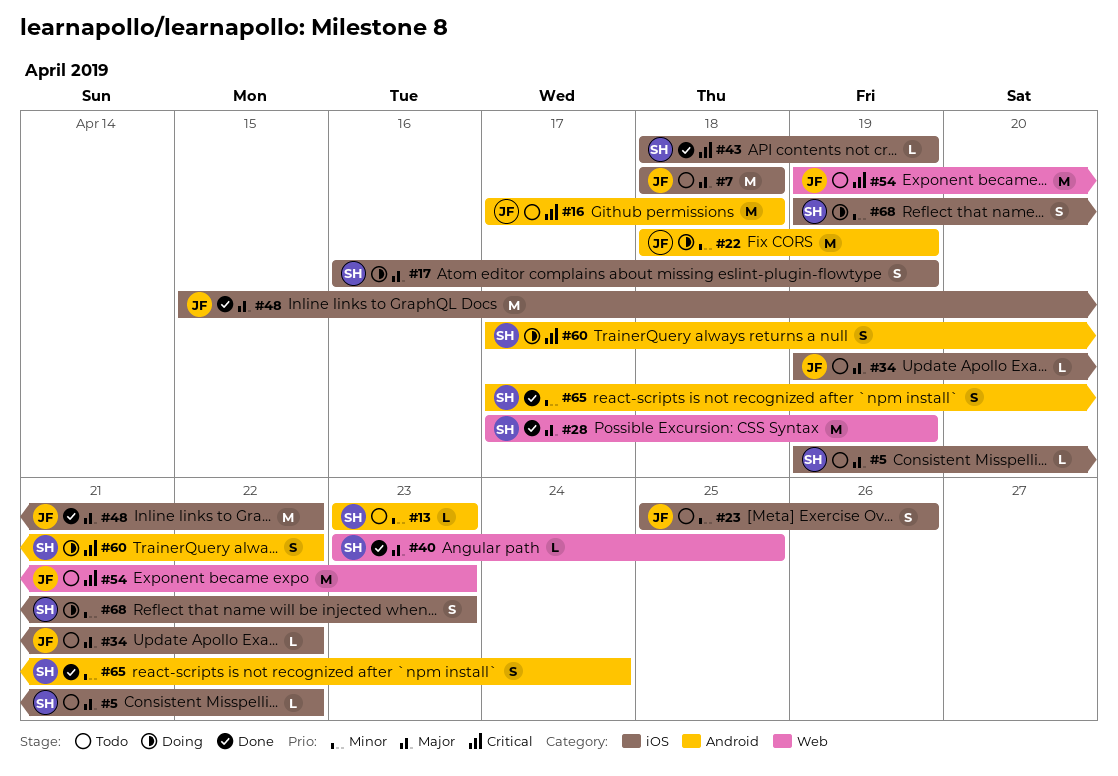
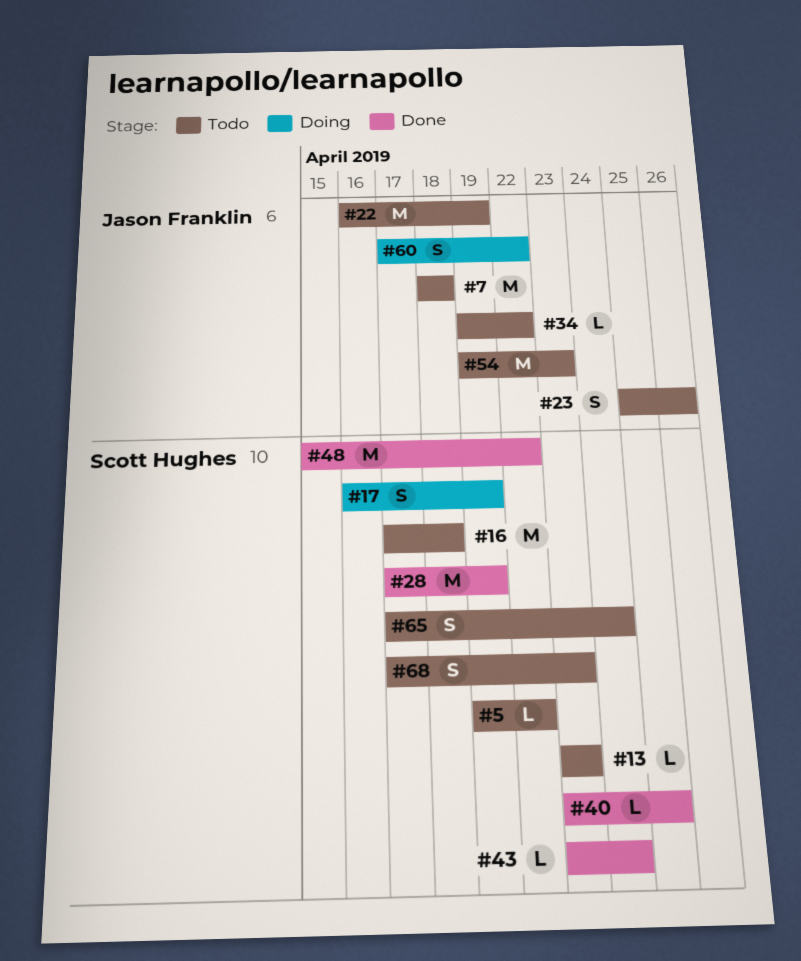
#16, owner: Jason Franklin -> Scott Hughes
#22, status: Doing -> Todo
#22, start: Apr 18 -> Apr 16
#43, start: Apr 18 -> Apr 23
#43, due: Apr 19 -> Apr 24
#48, owner: Jason Franklin -> Scott Hughes
#60, owner: Scott Hughes -> Jason Franklin
#65, status: Done -> Todo
#68, status: Doing -> Todo
#68, start: Apr 19 -> Apr 17

